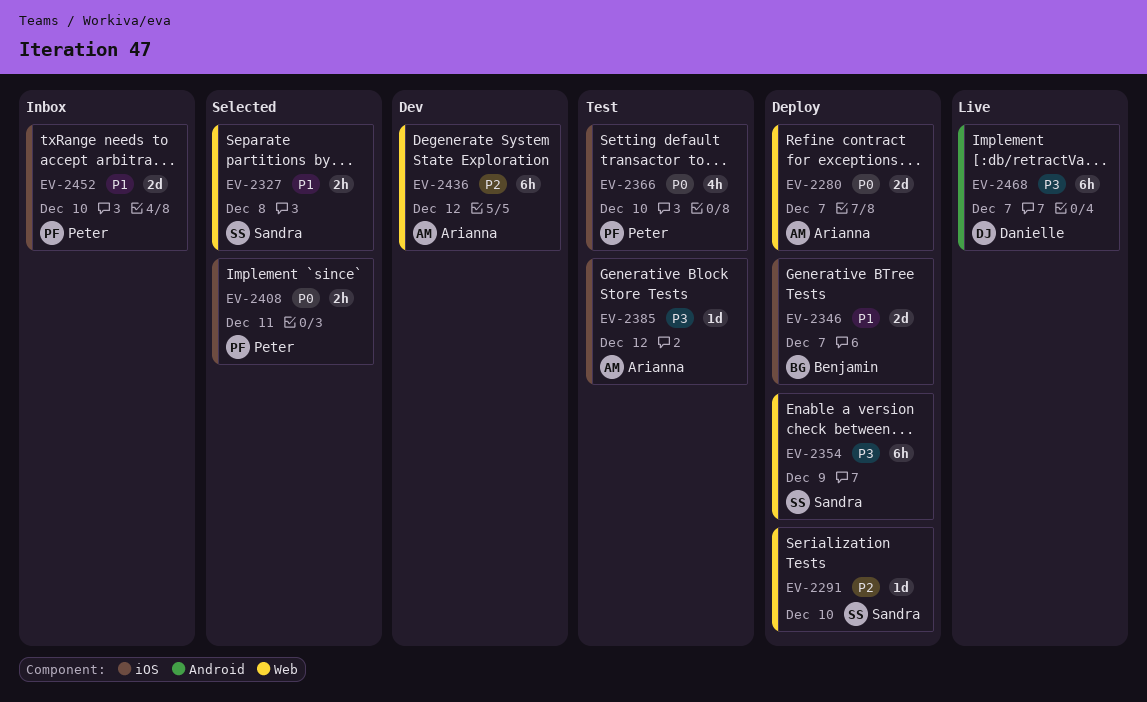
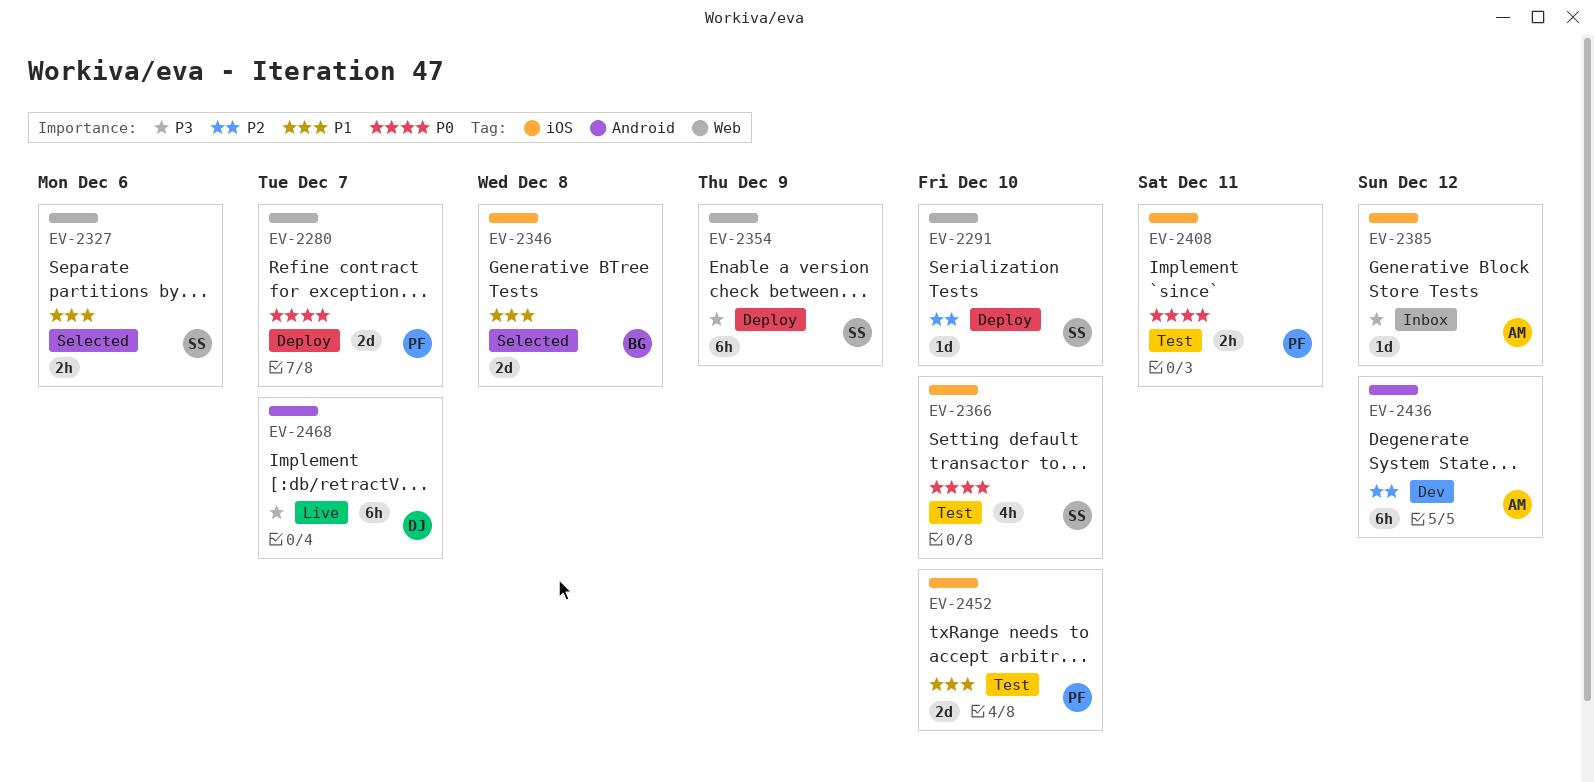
EV-2280, owner: Arianna -> Peter
EV-2327, due: Dec 8 -> Dec 6
EV-2346, status: Deploy -> Selected
EV-2346, due: Dec 7 -> Dec 8
EV-2366, owner: Peter -> Sandra
EV-2385, status: Test -> Inbox
EV-2408, status: Selected -> Test
EV-2436, label: Web -> Android
EV-2452, status: Inbox -> Test

